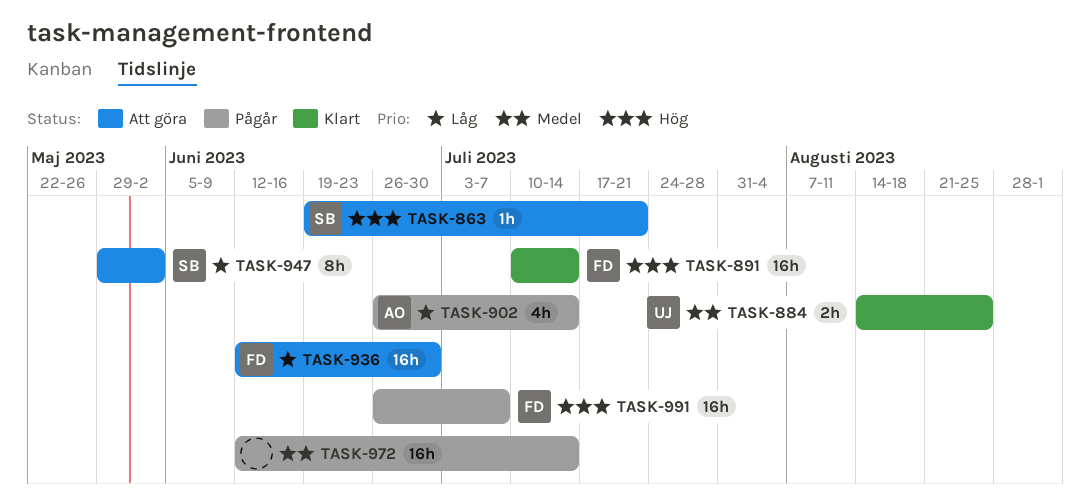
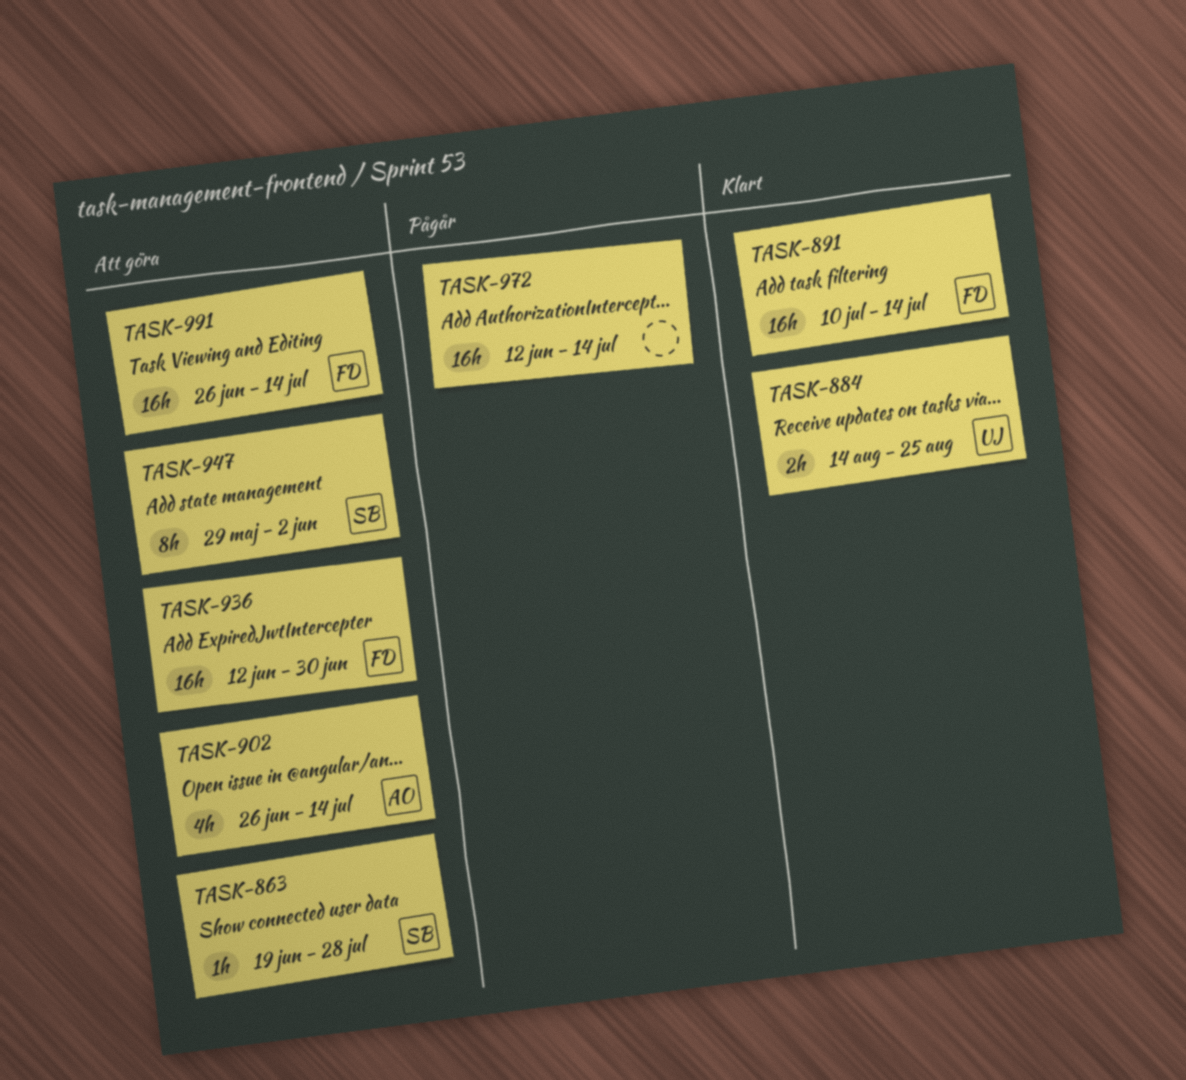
TASK-863, due: Jul 21 -> Jul 28
TASK-902, status: Pågår -> Att göra
TASK-991, status: Pågår -> Att göra
TASK-991, due: Jul 7 -> Jul 14

